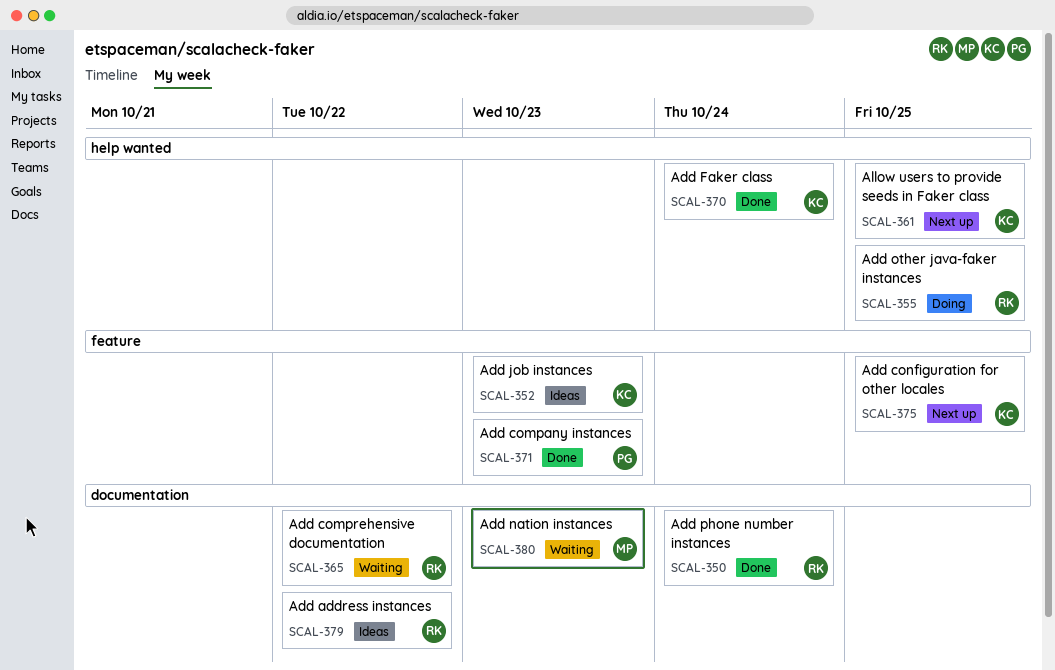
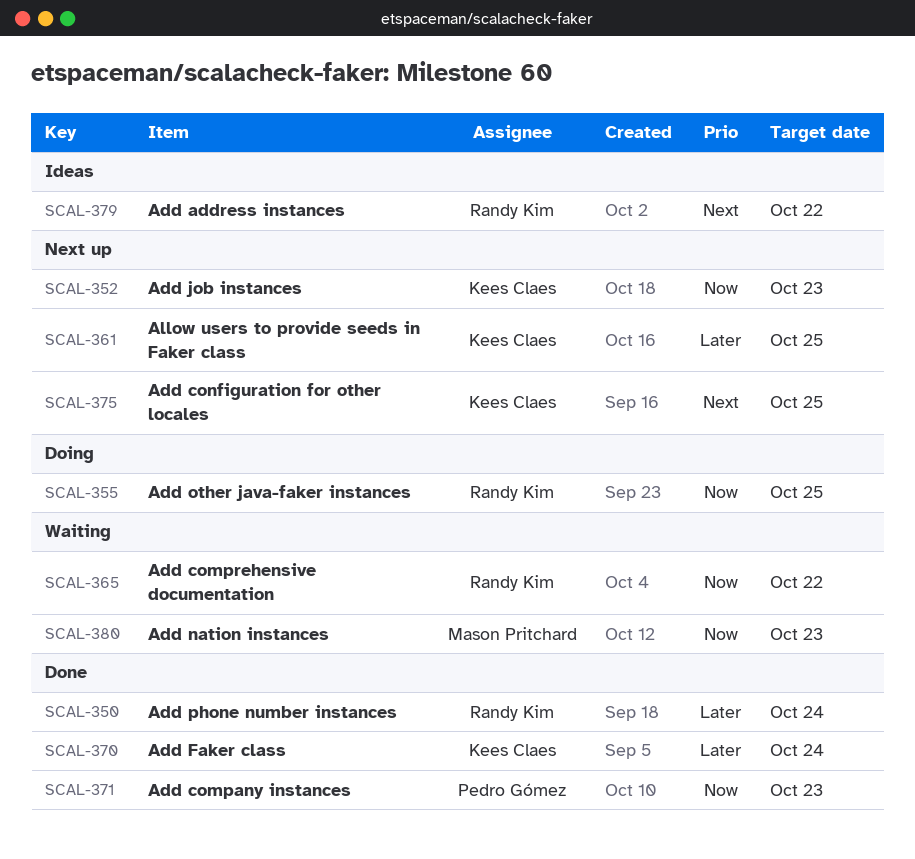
SCAL-352, status: Ideas -> Next up

